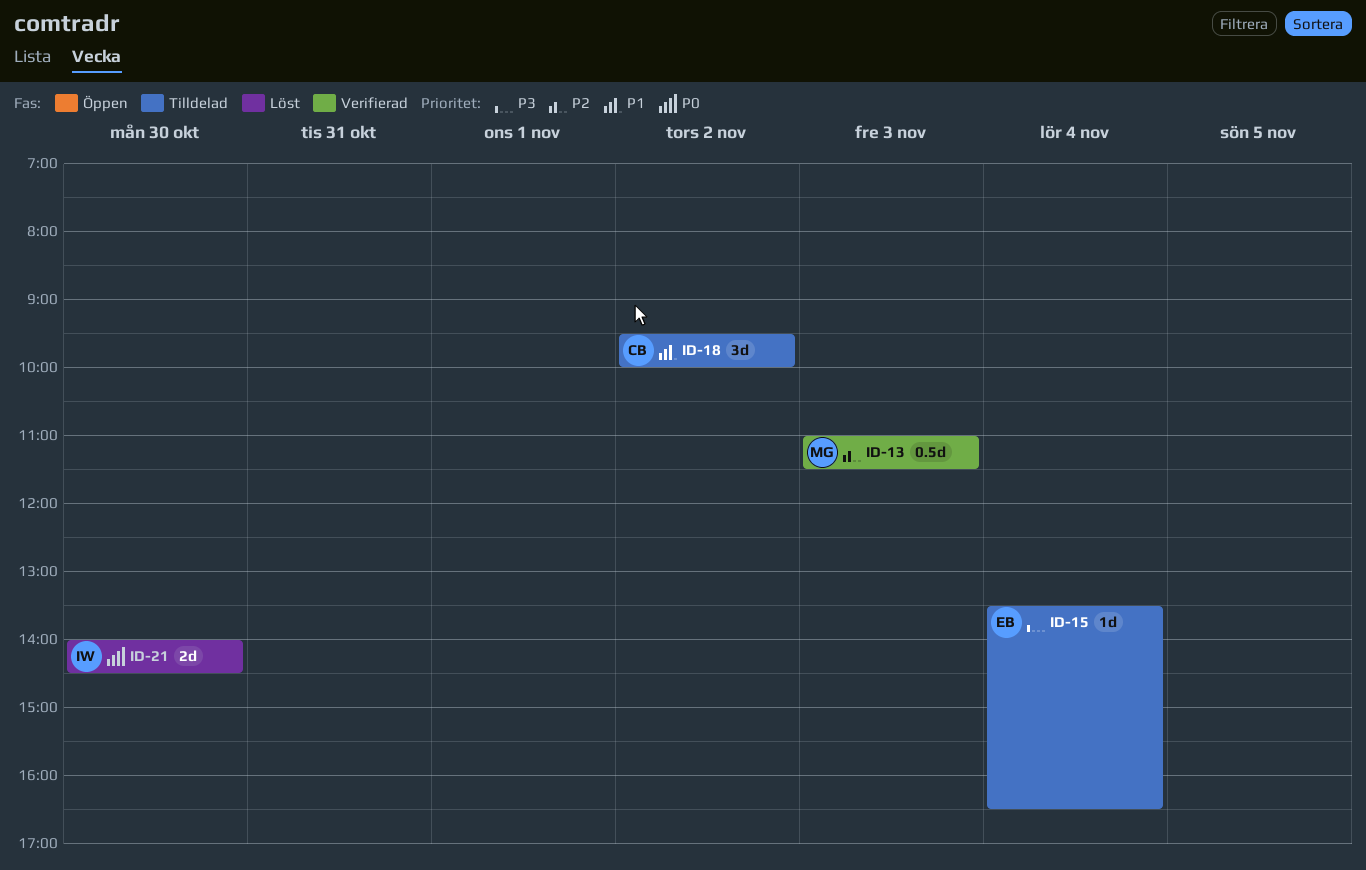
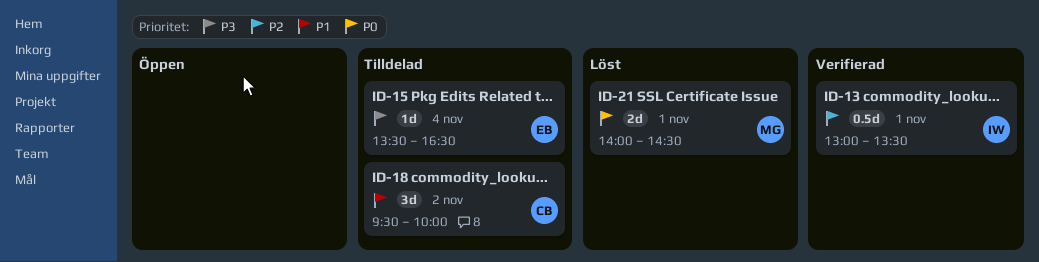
ID-13, owner: MG -> IW
ID-13, day: Nov 3 -> Nov 1
ID-13, begins: 11:00 -> 13:00
ID-13, ends: 11:30 -> 13:30
ID-21, owner: IW -> MG
ID-21, day: Oct 30 -> Nov 1

